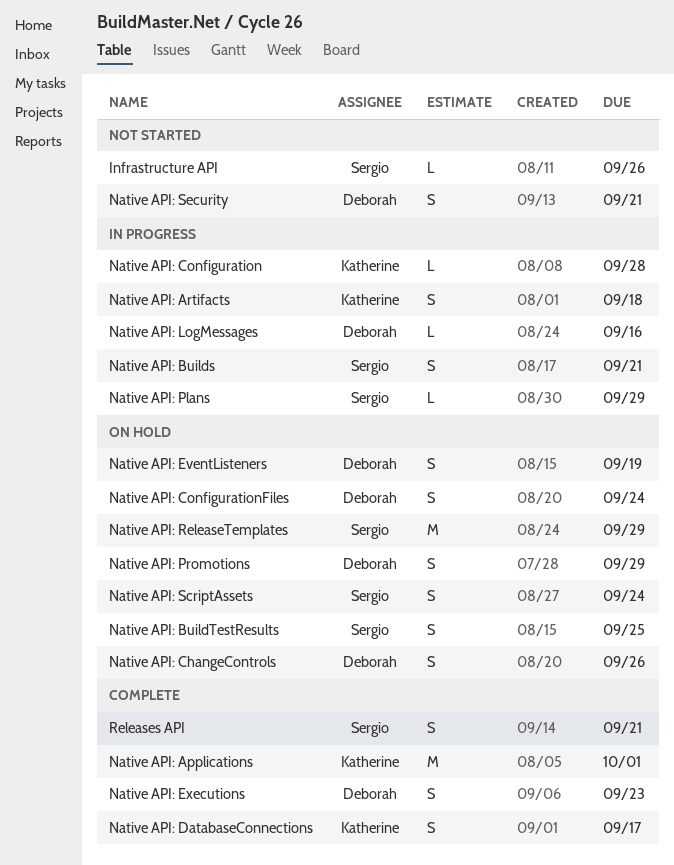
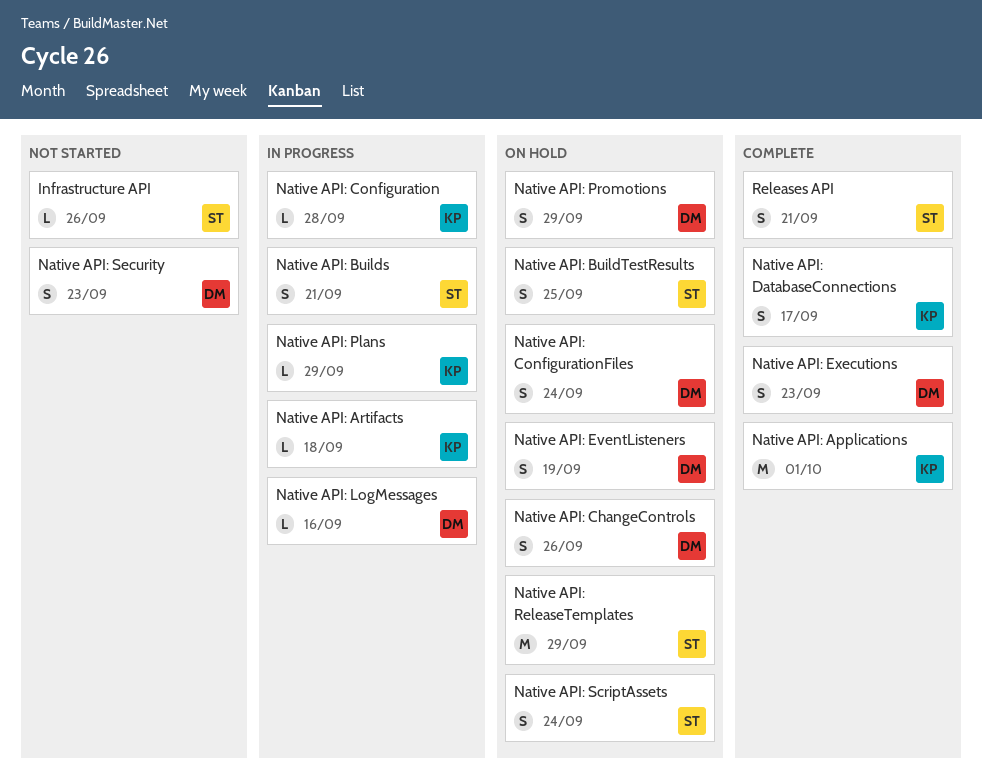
Native API: Artifacts, estimate: S -> L
Native API: Plans, owner: Sergio -> Katherine
Native API: Security, due: Sep 21 -> Sep 23

